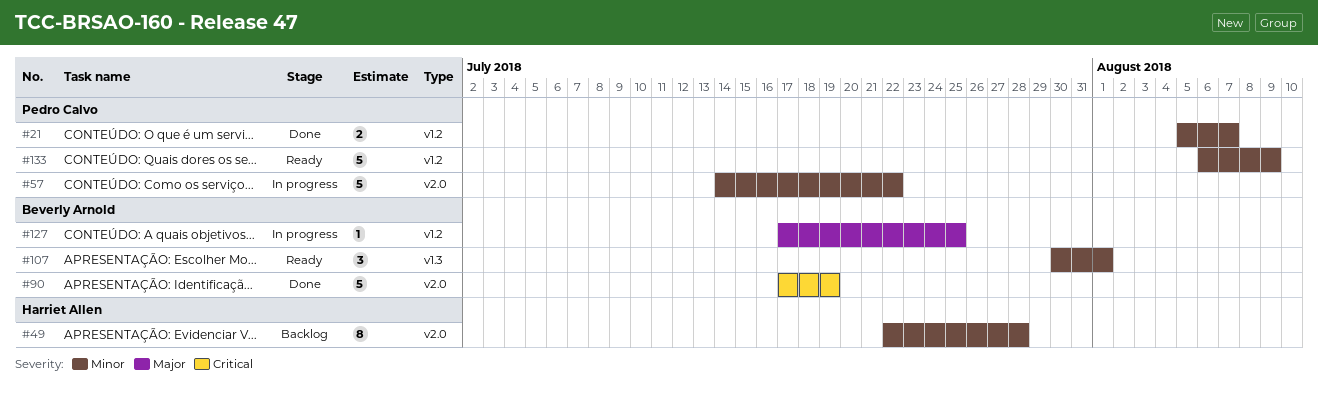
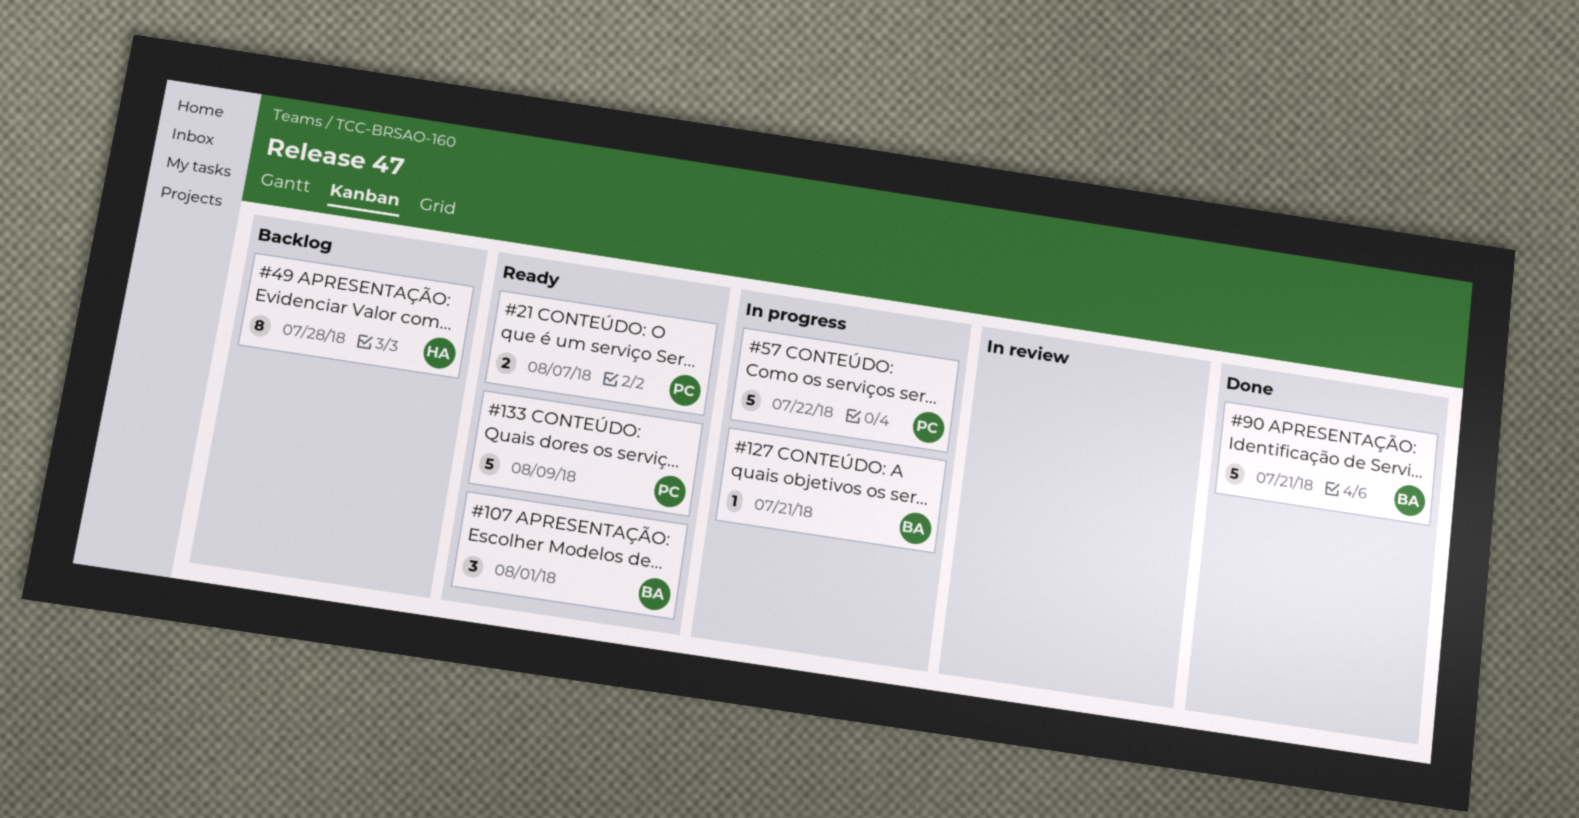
#21, status: Done -> Ready
#90, due: Jul 19 -> Jul 21
#127, due: Jul 25 -> Jul 21

